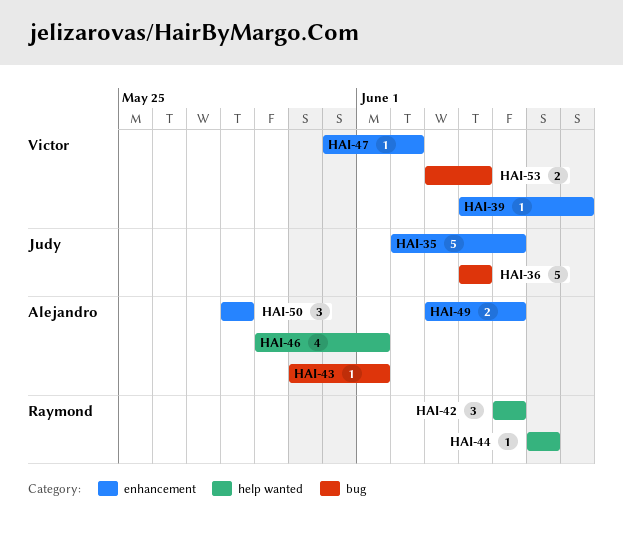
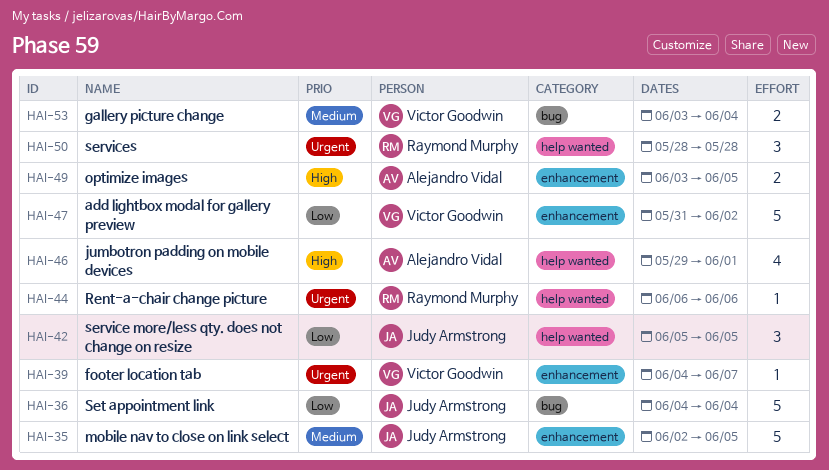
HAI-42, owner: Raymond Murphy -> Judy Armstrong
HAI-43: present -> none
HAI-47, estimate: 1 -> 5
HAI-50, owner: Alejandro Vidal -> Raymond Murphy
HAI-50, label: enhancement -> help wanted

